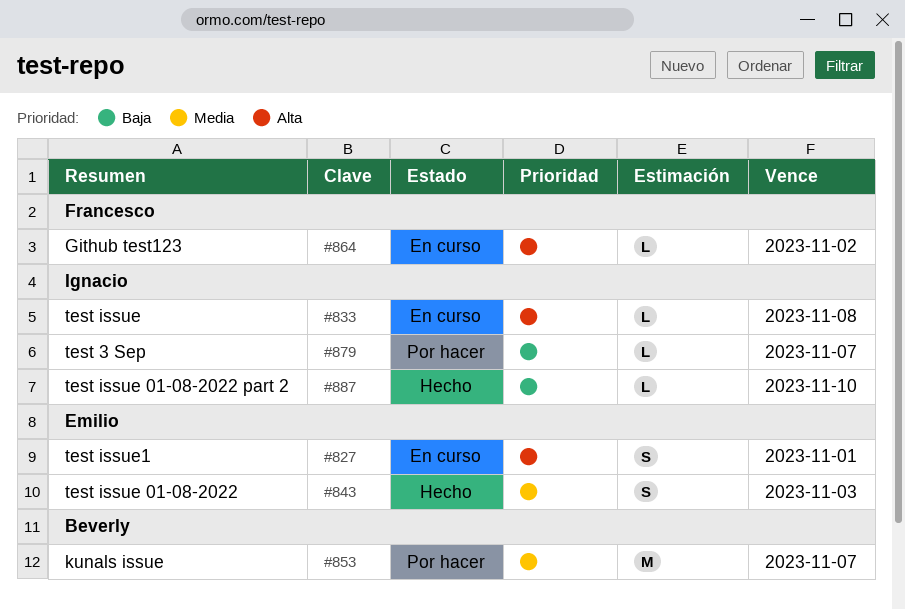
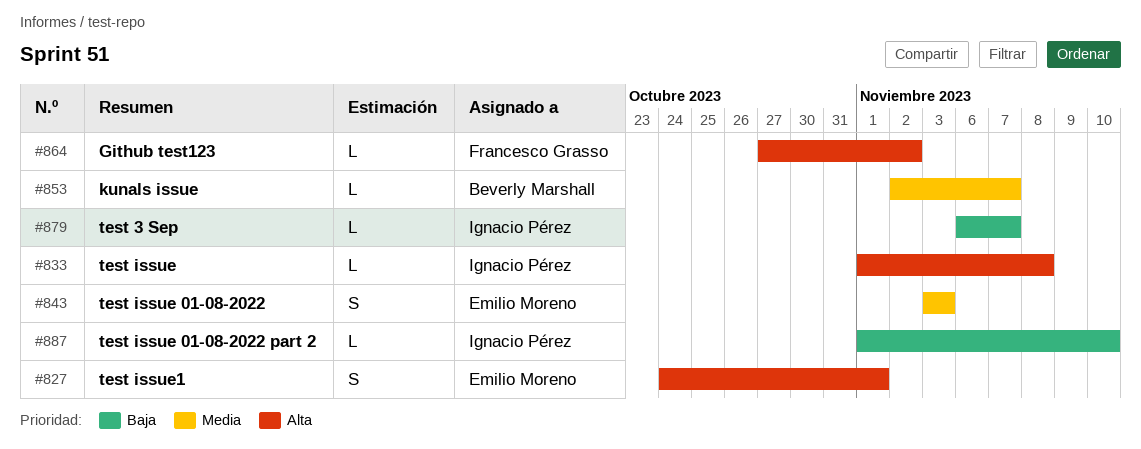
#853, estimate: M -> L

